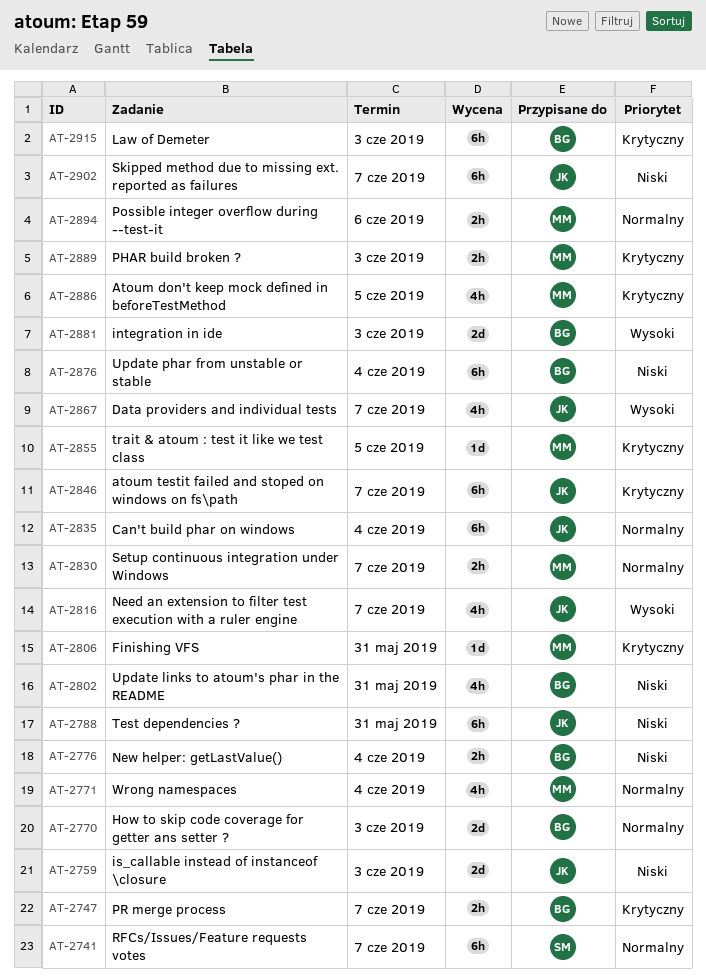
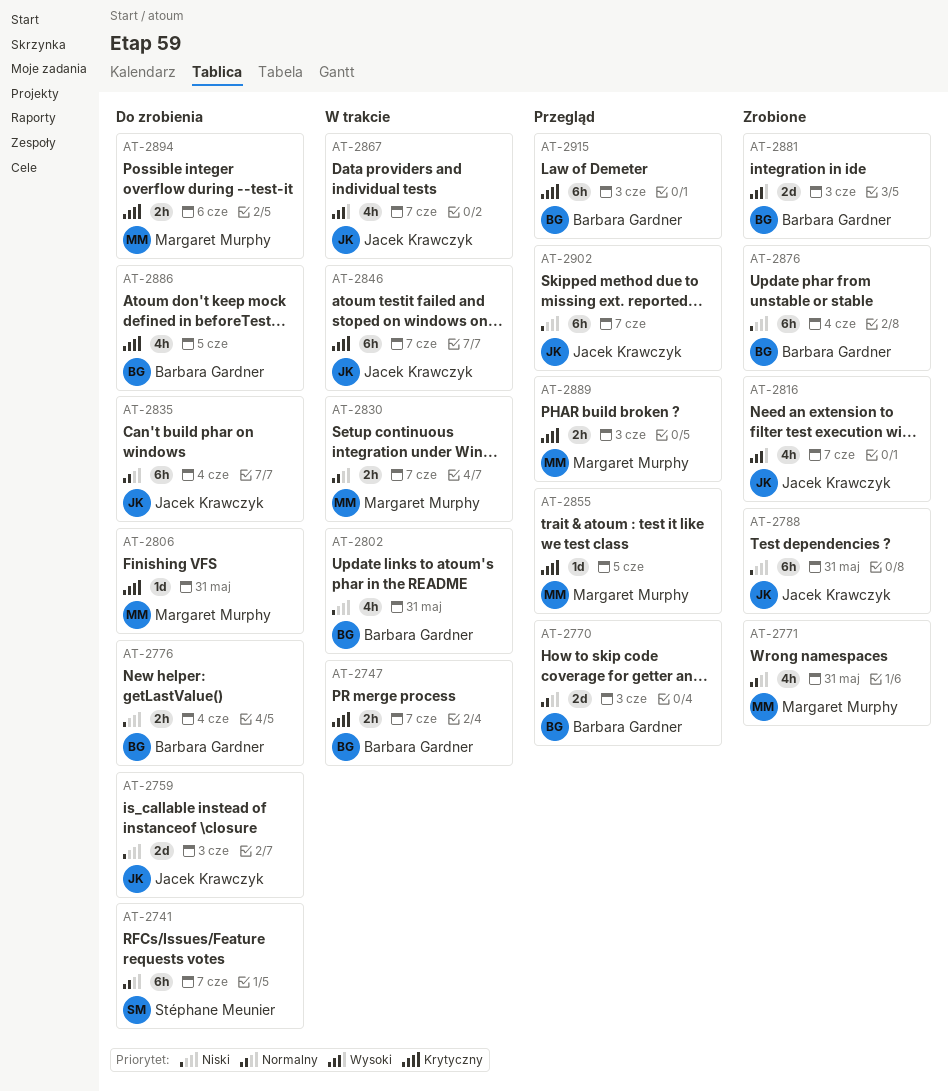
AT-2771, due: Jun 4 -> May 31
AT-2886, owner: Margaret Murphy -> Barbara Gardner
AT-2894, priority: Normalny -> Krytyczny

